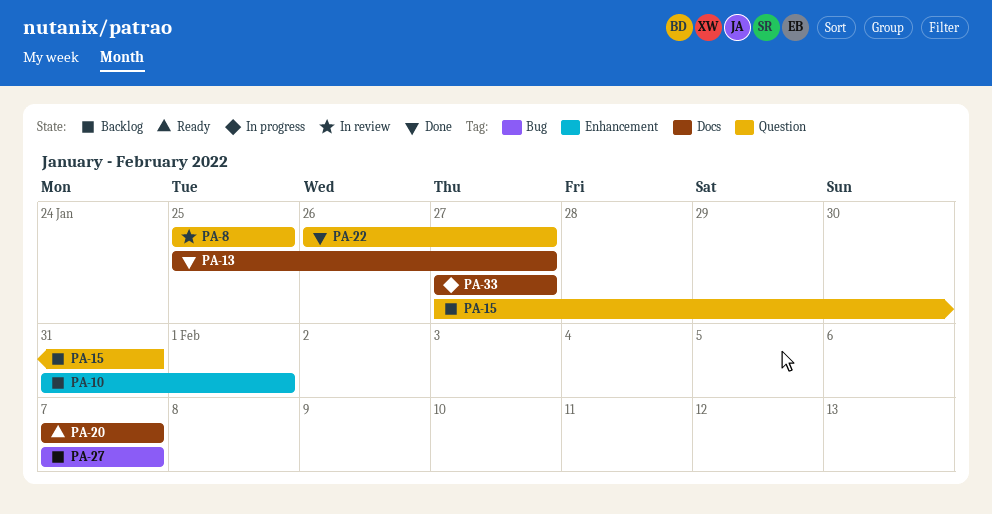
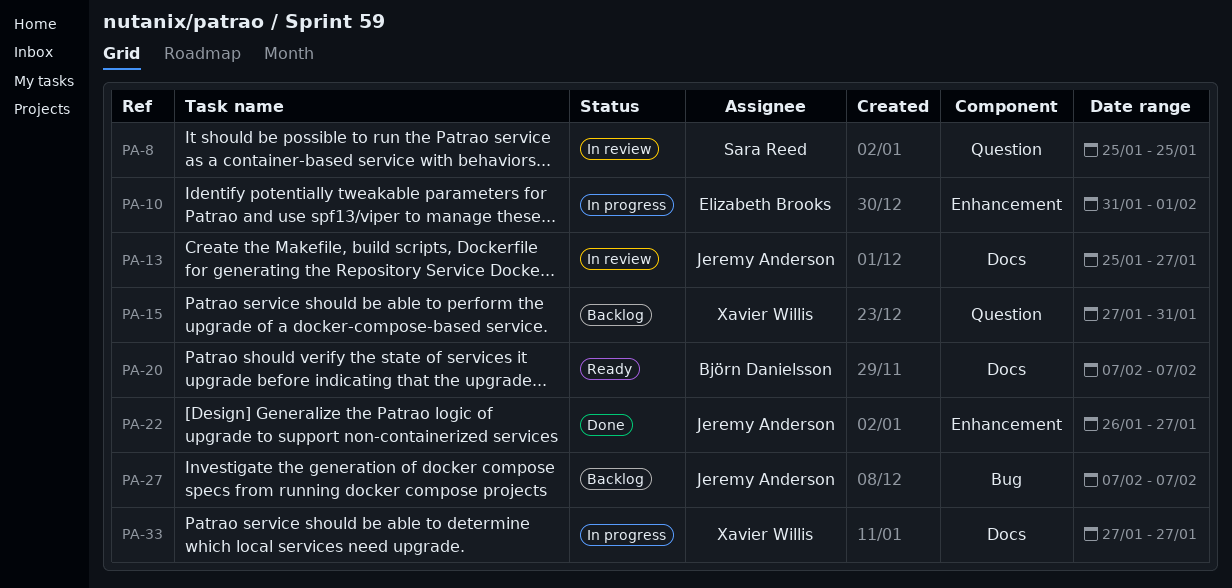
PA-10, status: Backlog -> In progress
PA-13, status: Done -> In review
PA-22, label: Question -> Enhancement

